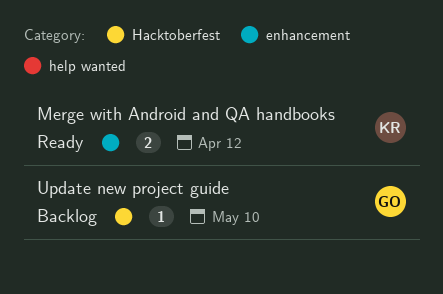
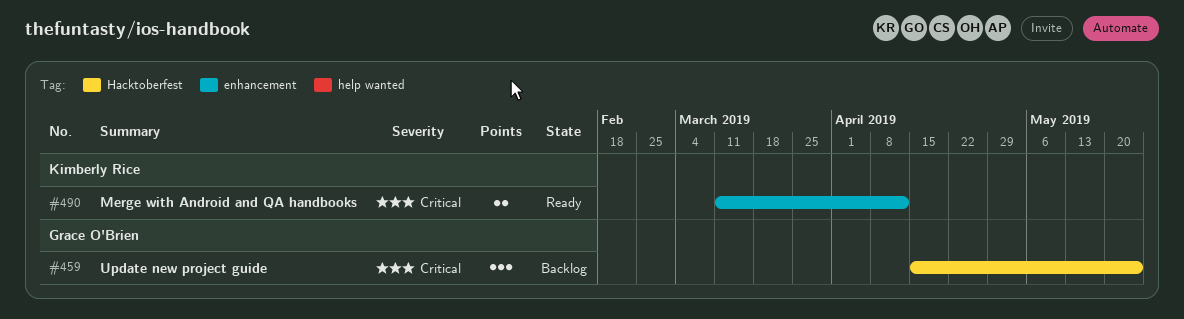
Update new project guide, estimate: 1 -> 3
Update new project guide, due: May 10 -> May 24

